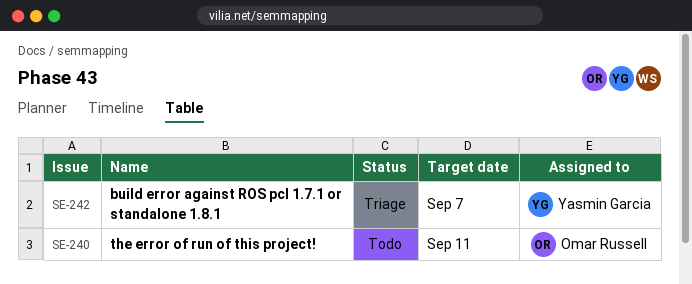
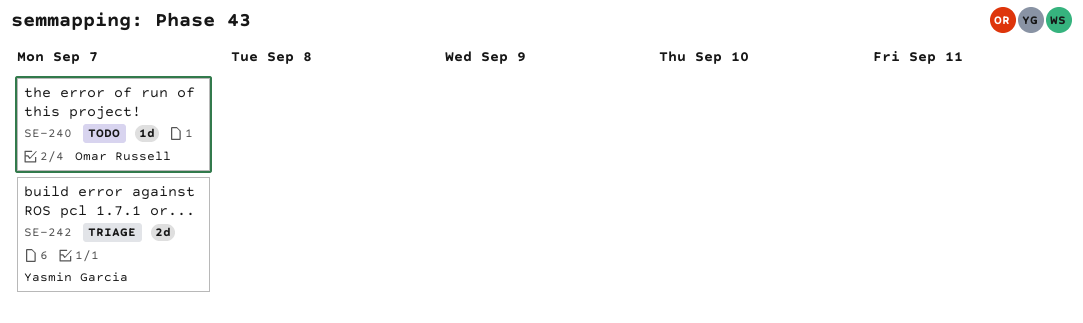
SE-240, due: Sep 11 -> Sep 7

